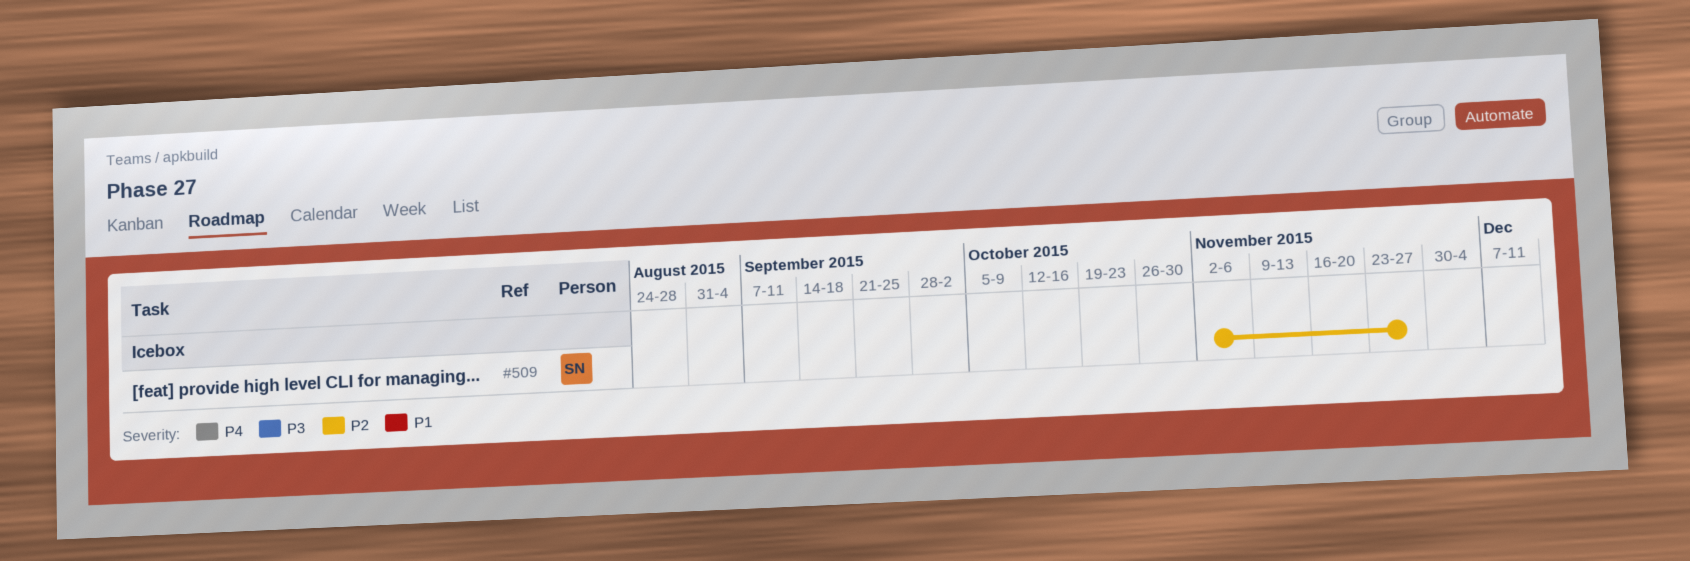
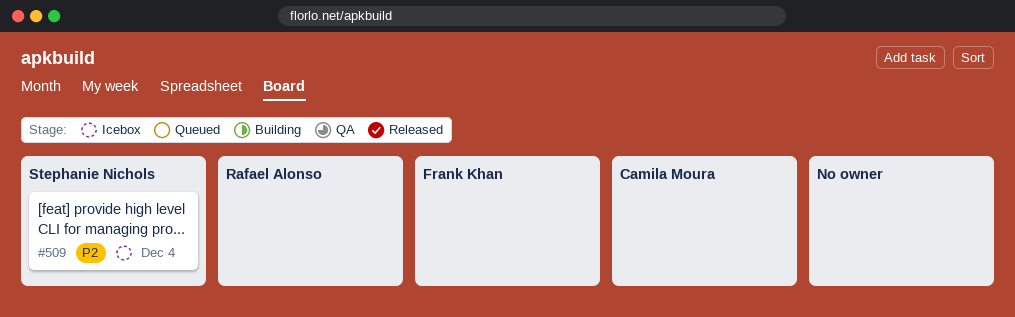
#509, due: Nov 27 -> Dec 4

